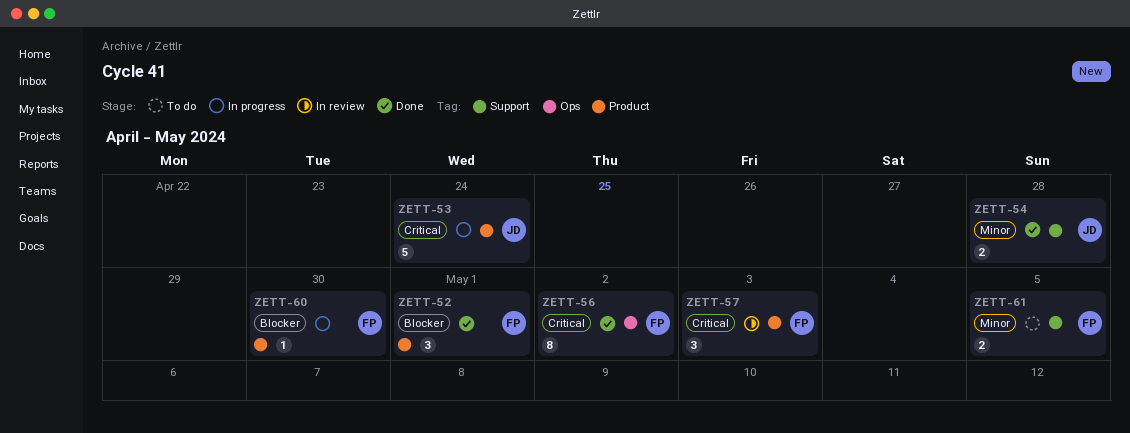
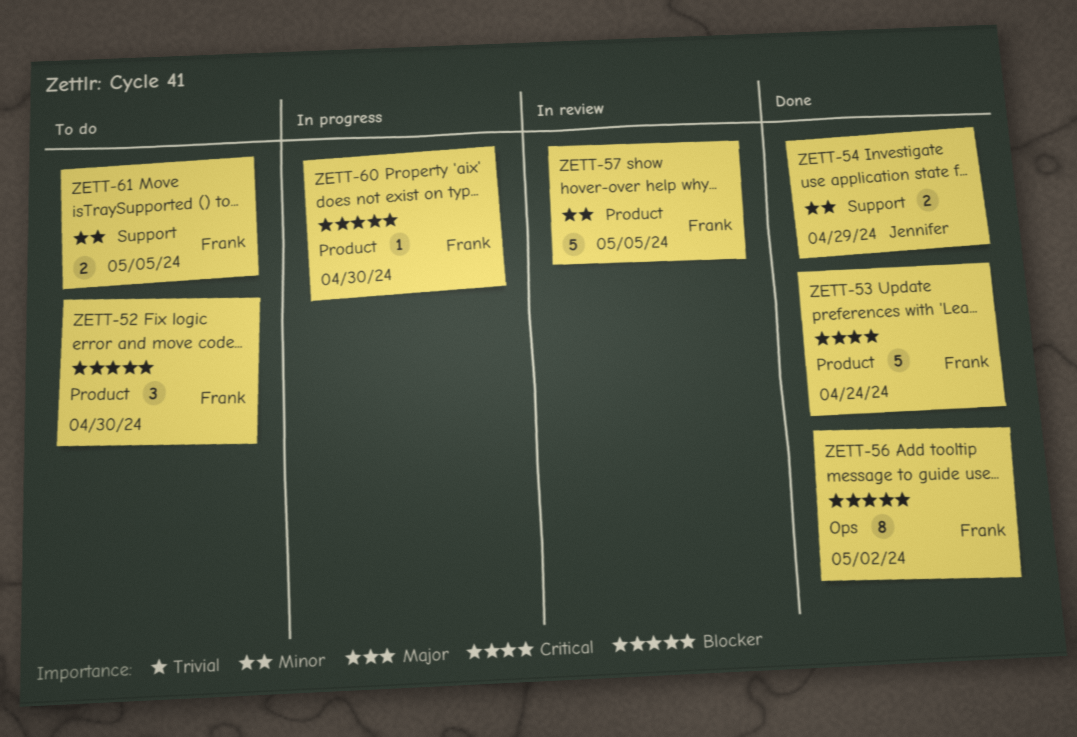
ZETT-52, status: Done -> To do
ZETT-52, due: May 1 -> Apr 30
ZETT-53, status: In progress -> Done
ZETT-53, owner: Jennifer -> Frank
ZETT-54, due: Apr 28 -> Apr 29
ZETT-56, priority: Critical -> Blocker
ZETT-57, priority: Critical -> Minor
ZETT-57, estimate: 3 -> 5
ZETT-57, due: May 3 -> May 5

